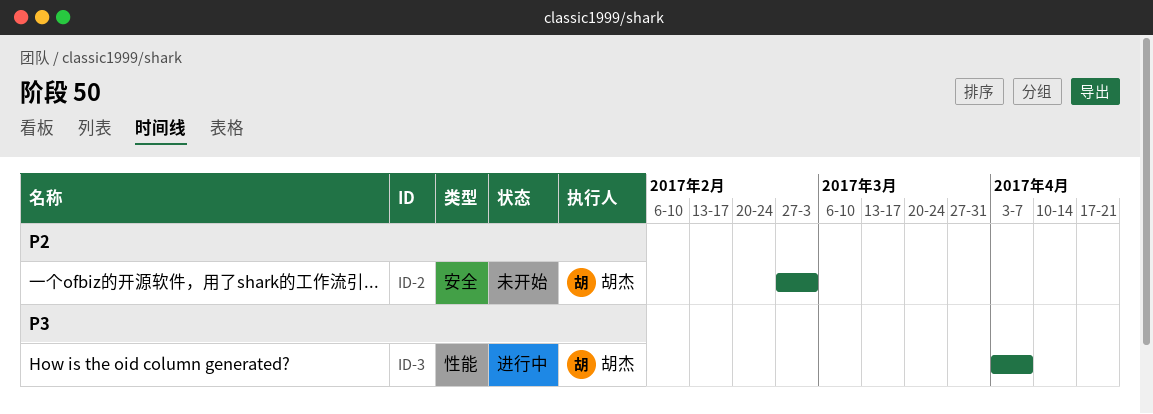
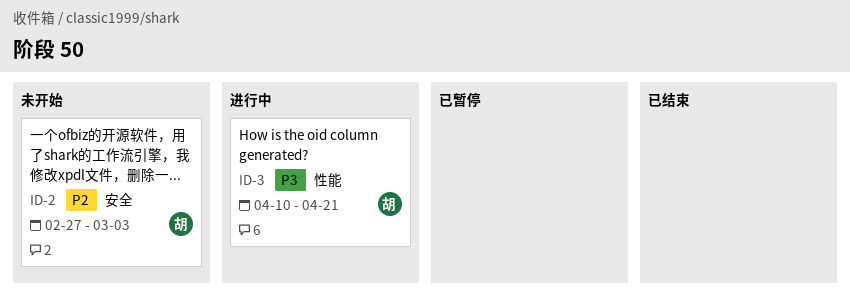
ID-3, start: Apr 3 -> Apr 10
ID-3, due: Apr 7 -> Apr 21

